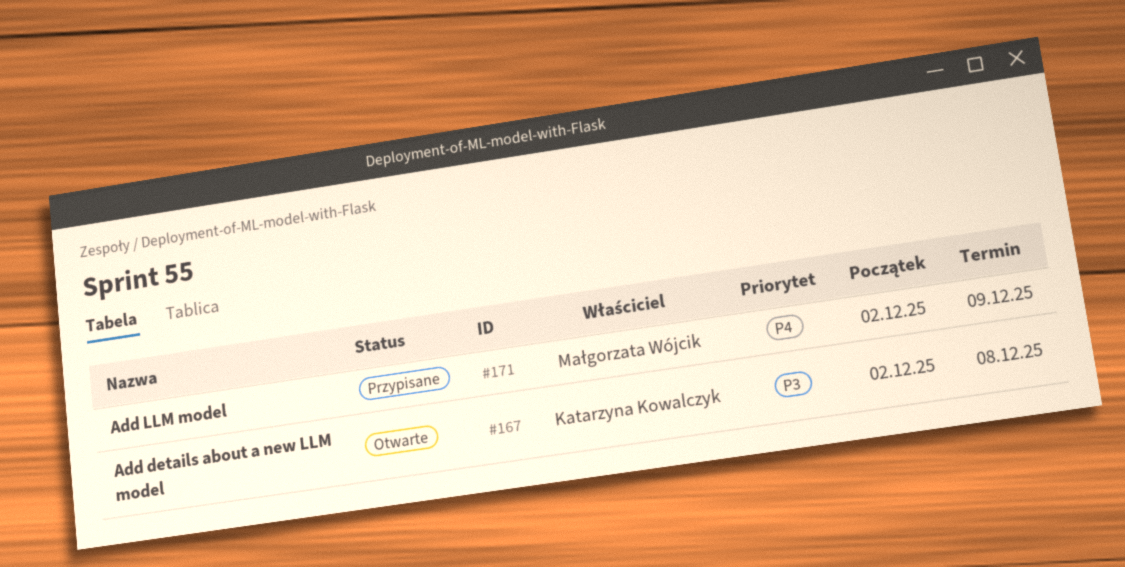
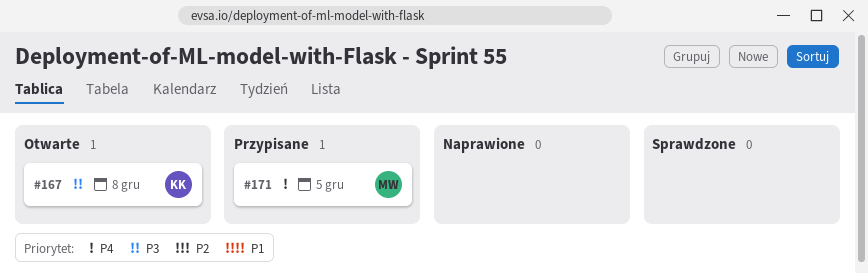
#171, due: Dec 9 -> Dec 5

